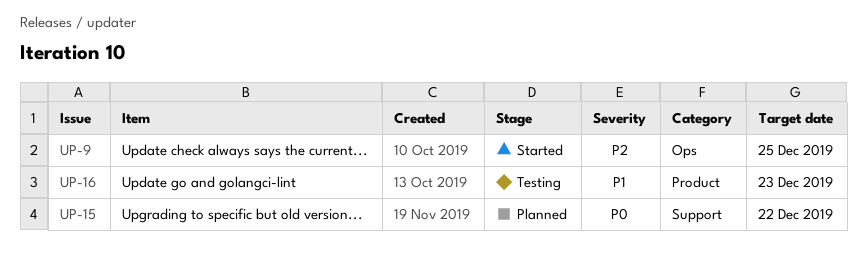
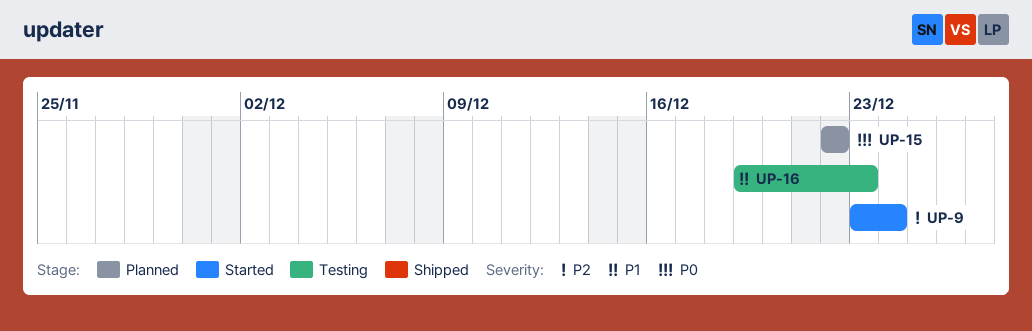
UP-9, due: Dec 25 -> Dec 24

